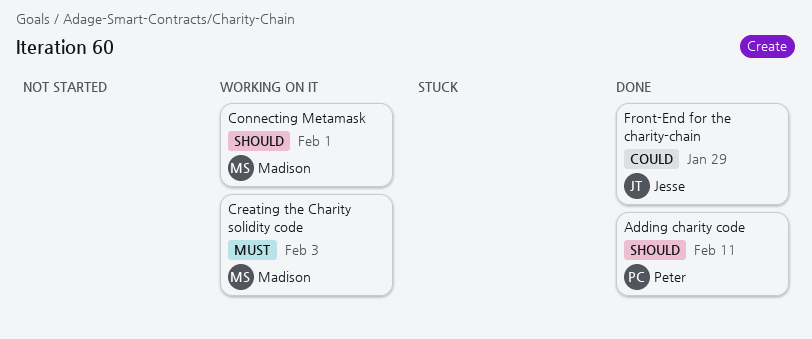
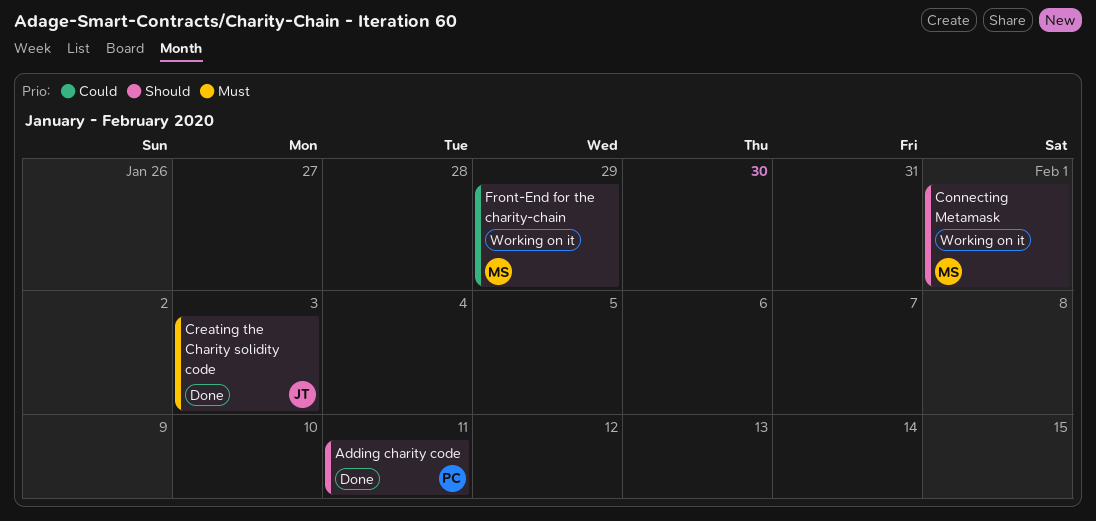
Creating the Charity solidity code, status: Working on it -> Done
Creating the Charity solidity code, owner: Madison -> Jesse
Front-End for the charity-chain, status: Done -> Working on it
Front-End for the charity-chain, owner: Jesse -> Madison

